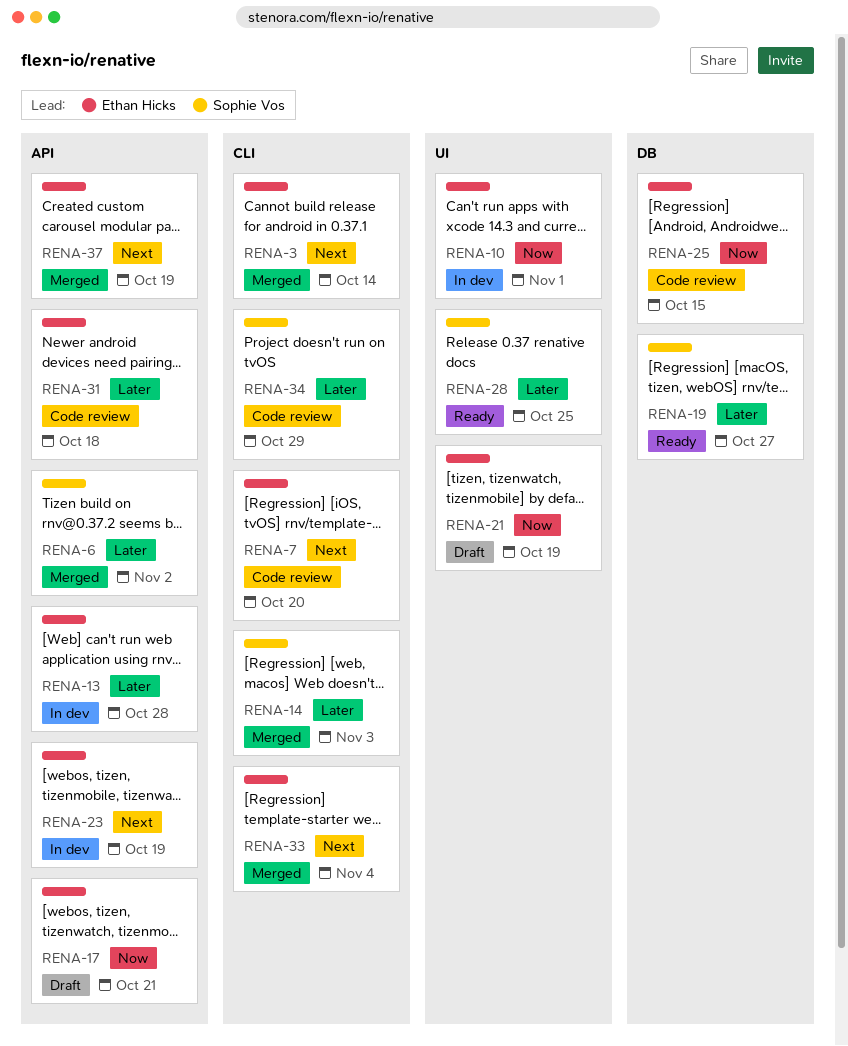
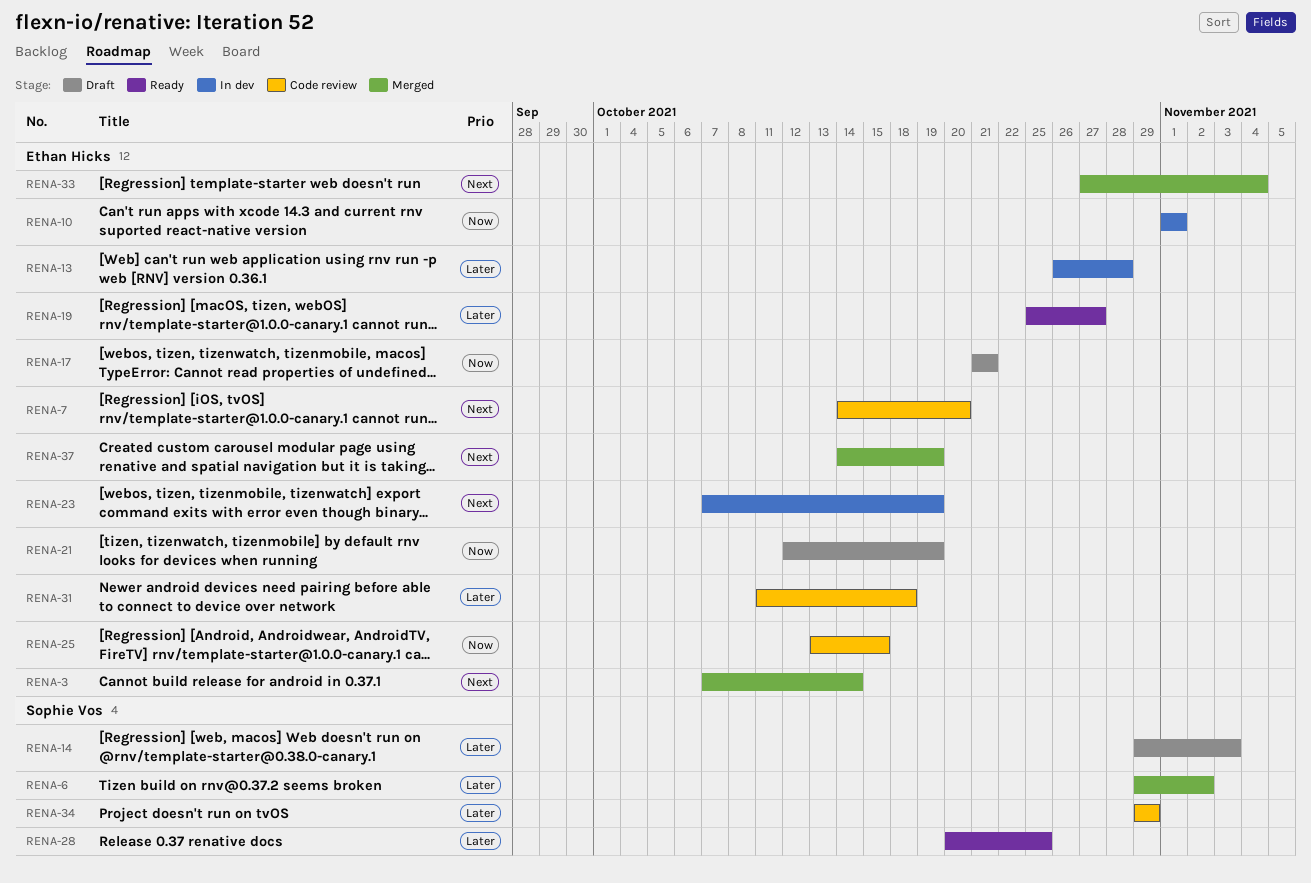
RENA-14, status: Merged -> Draft
RENA-19, owner: Sophie Vos -> Ethan Hicks

